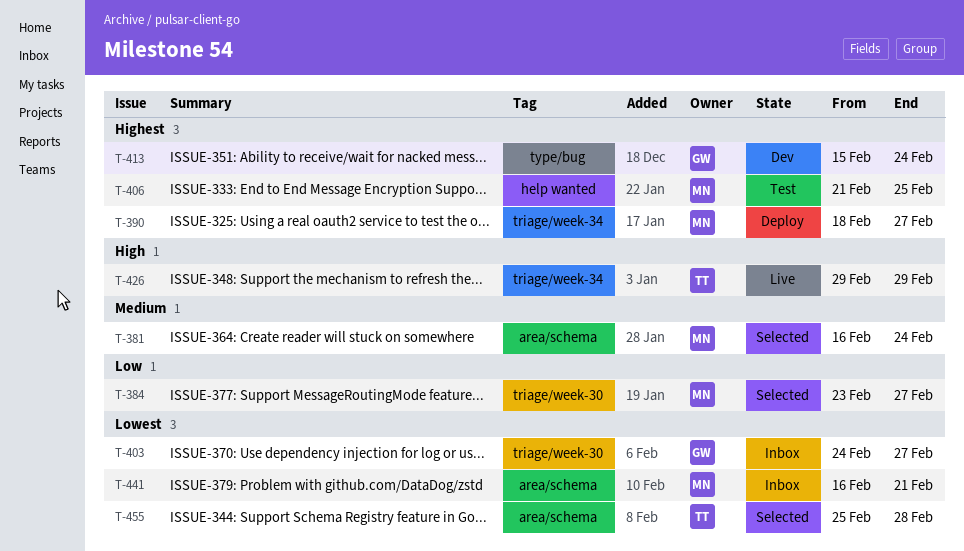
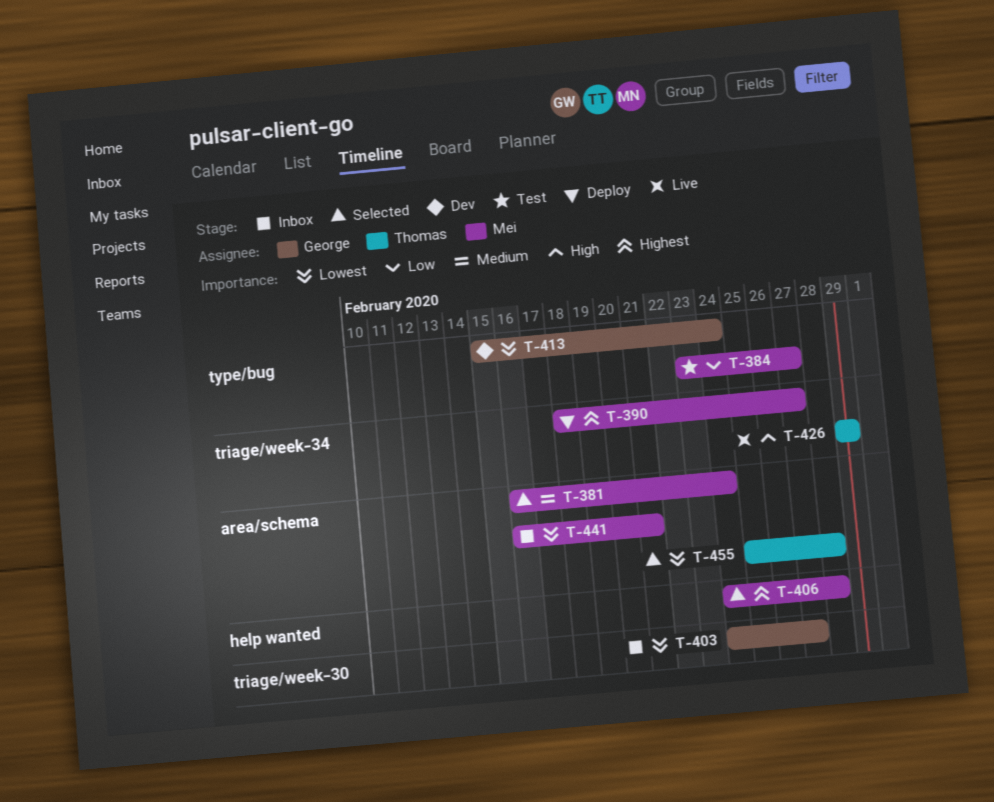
T-384, status: Selected -> Test
T-384, label: triage/week-30 -> type/bug
T-406, status: Test -> Selected
T-406, start: Feb 21 -> Feb 24
T-406, due: Feb 25 -> Feb 28
T-413, priority: Highest -> Lowest

